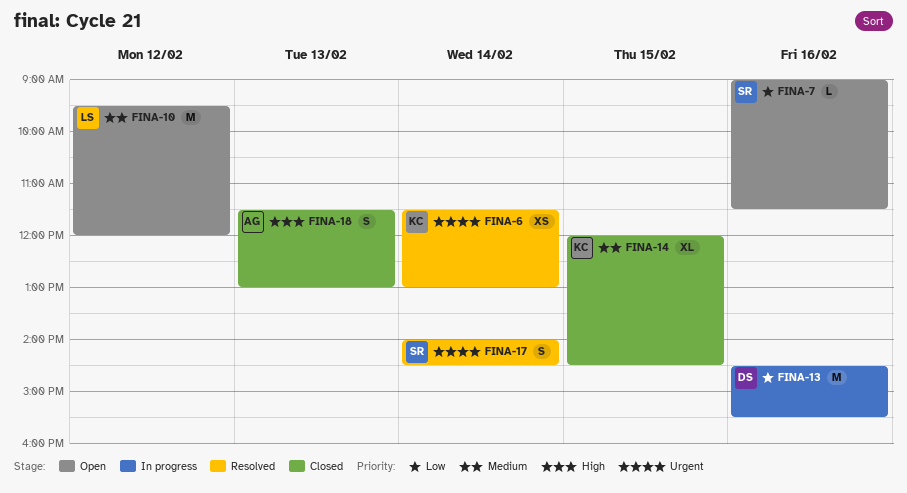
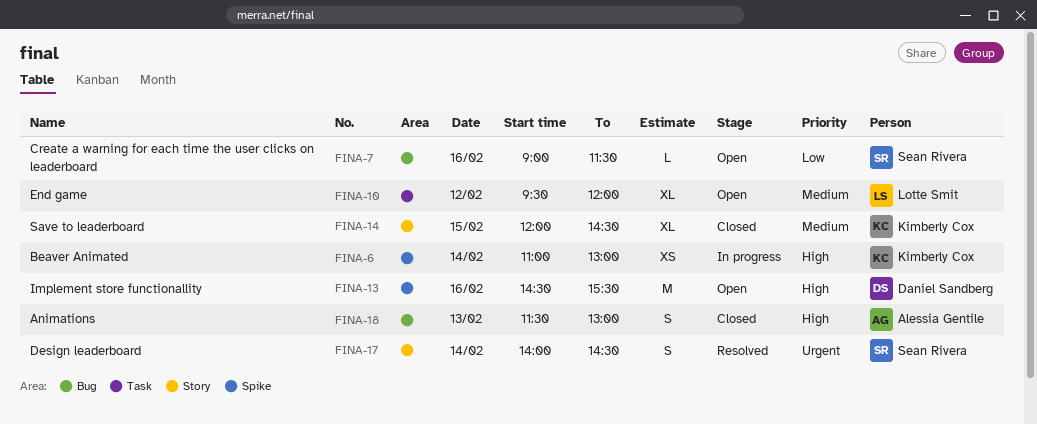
FINA-6, status: Resolved -> In progress
FINA-6, priority: Urgent -> High
FINA-6, begins: 11:30 -> 11:00
FINA-10, estimate: M -> XL
FINA-13, status: In progress -> Open
FINA-13, priority: Low -> High

